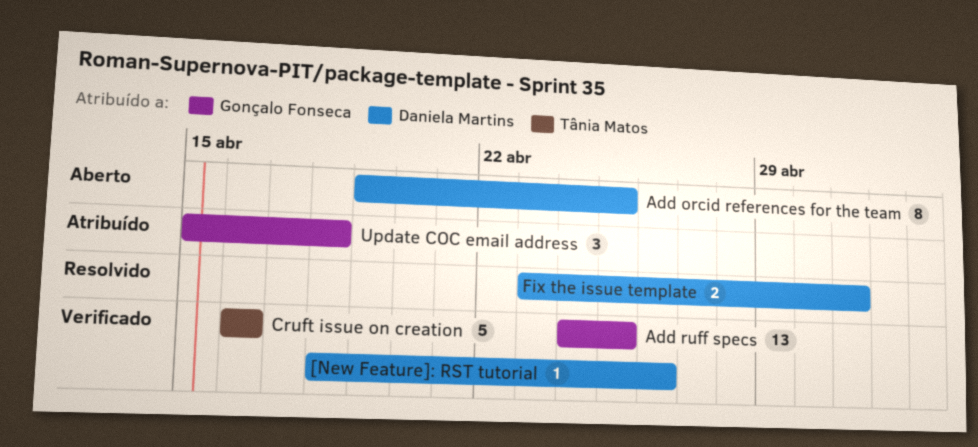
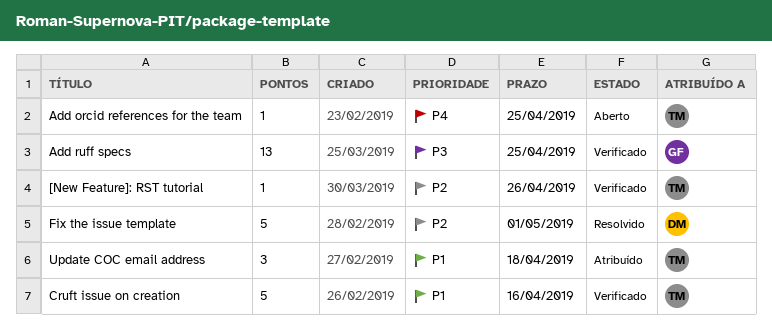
[New Feature]: RST tutorial, owner: Daniela Martins -> Tânia Matos
Add orcid references for the team, owner: Daniela Martins -> Tânia Matos
Add orcid references for the team, estimate: 8 -> 1
Fix the issue template, estimate: 2 -> 5
Update COC email address, owner: Gonçalo Fonseca -> Tânia Matos

